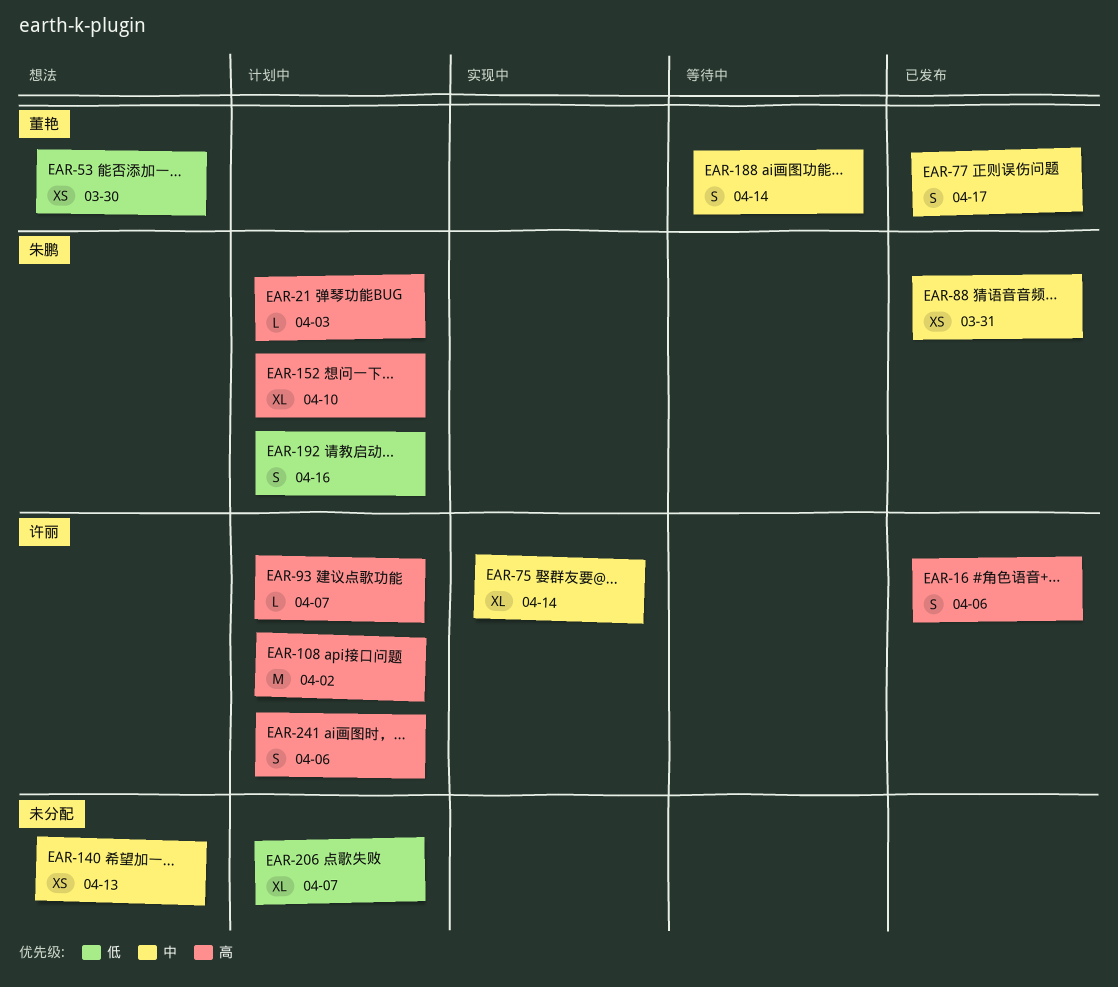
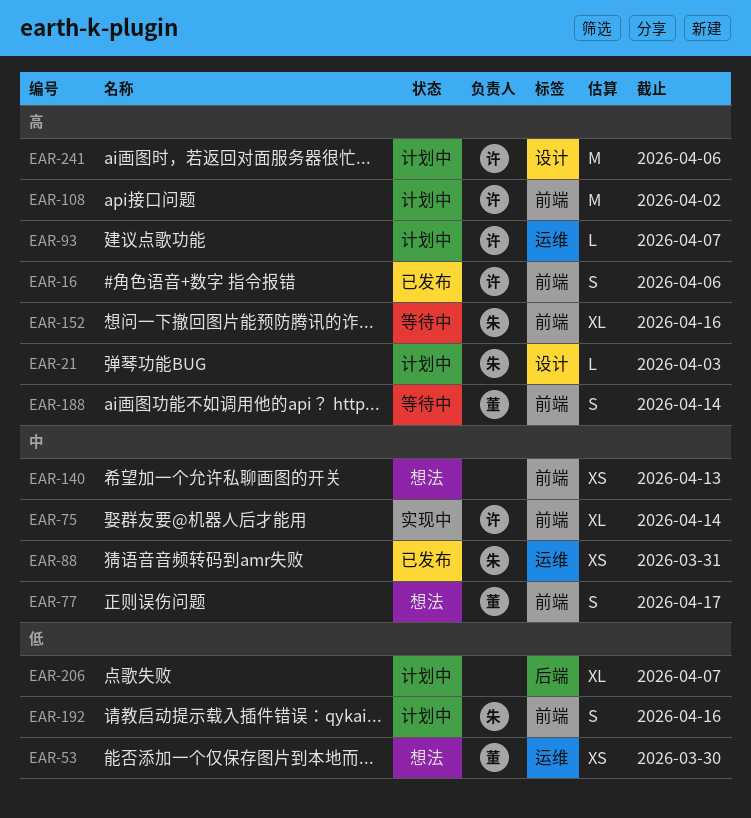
EAR-77, status: 已发布 -> 想法
EAR-152, status: 计划中 -> 等待中
EAR-152, due: Apr 10 -> Apr 16
EAR-188, priority: 中 -> 高
EAR-241, estimate: S -> M

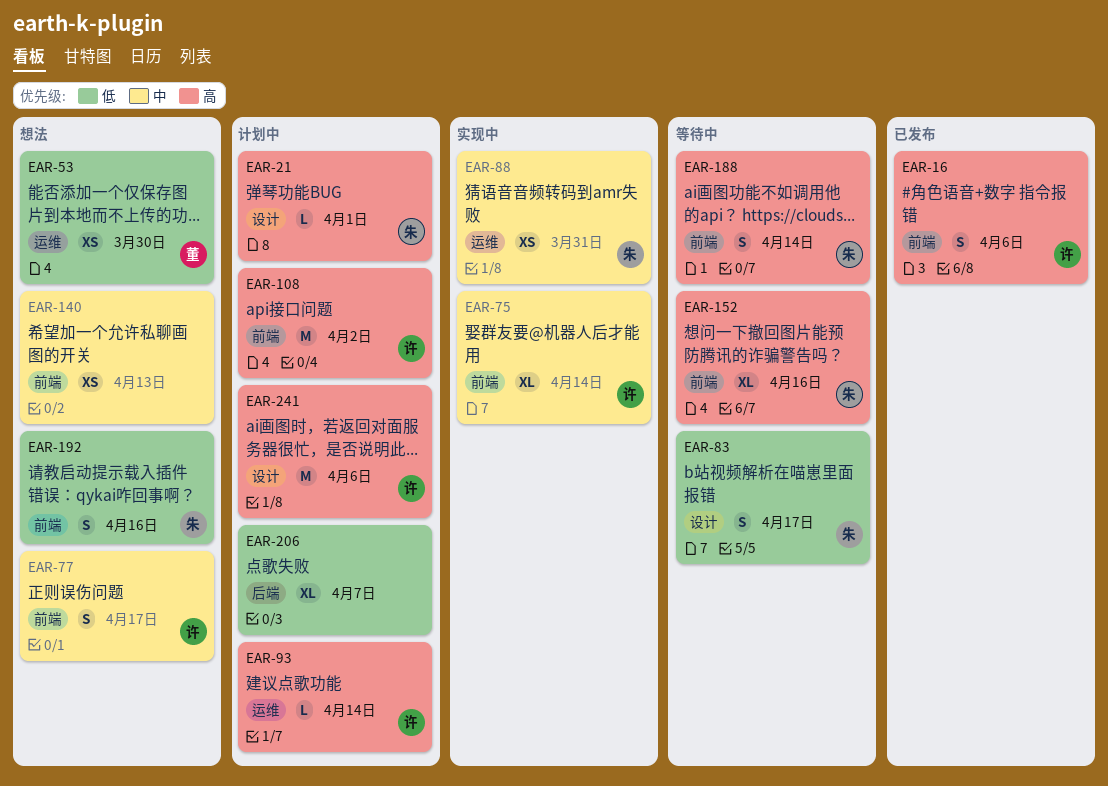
EAR-21, due: Apr 3 -> Apr 1
EAR-77, owner: 董 -> 许
EAR-83: none -> present
EAR-88, status: 已发布 -> 实现中
EAR-93, due: Apr 7 -> Apr 14
EAR-188, owner: 董 -> 朱
EAR-192, status: 计划中 -> 想法

